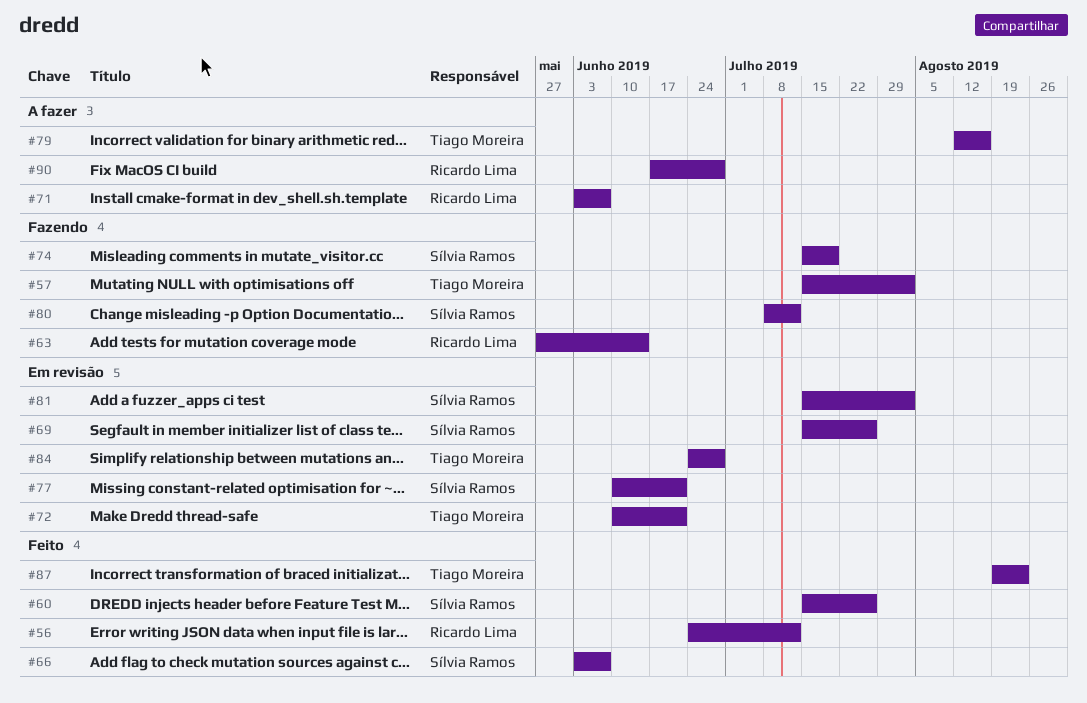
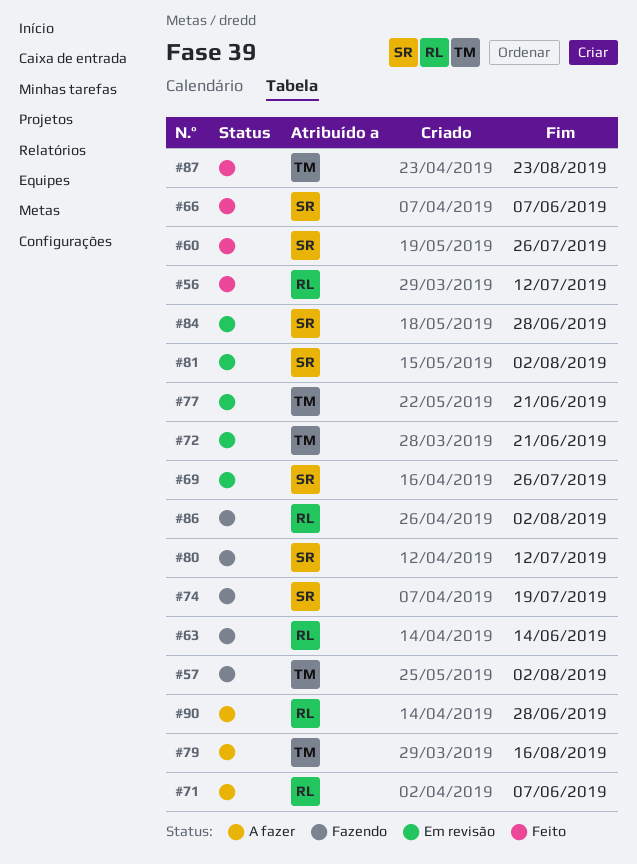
#77, owner: Sílvia Ramos -> Tiago Moreira
#84, owner: Tiago Moreira -> Sílvia Ramos
#86: none -> present

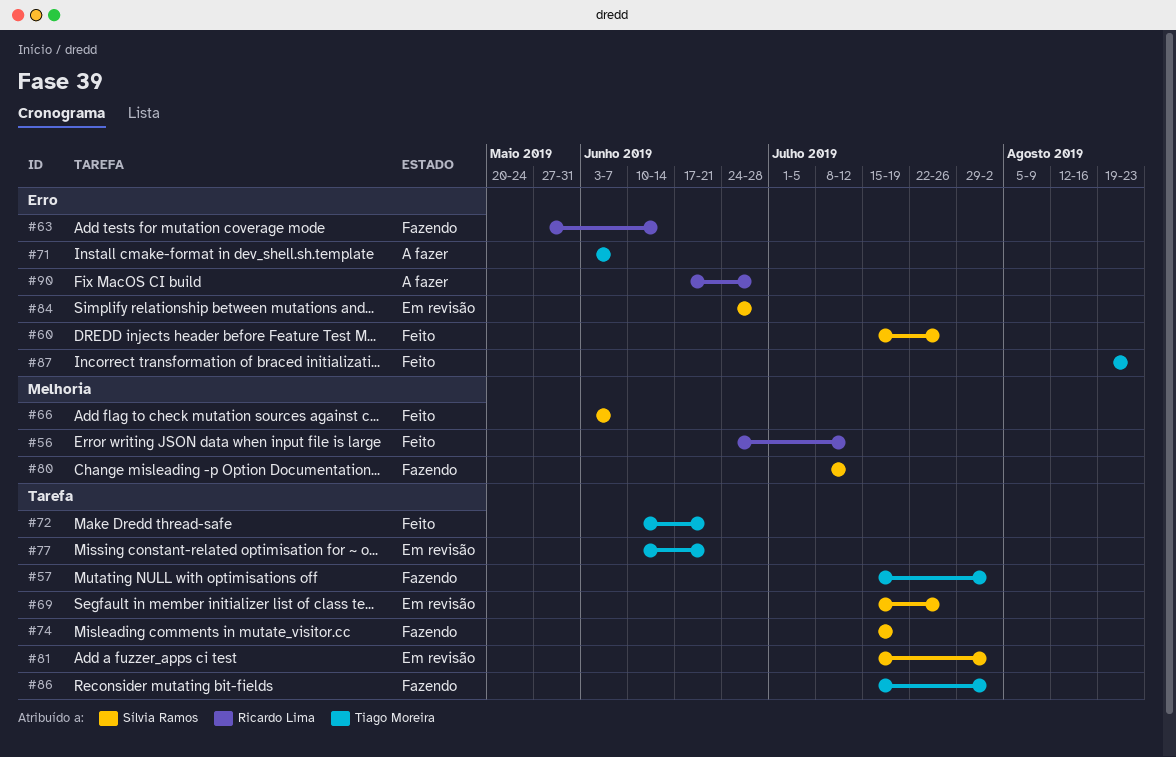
#71, owner: Ricardo Lima -> Tiago Moreira
#72, status: Em revisão -> Feito
#79: present -> none
#86, owner: Ricardo Lima -> Tiago Moreira

